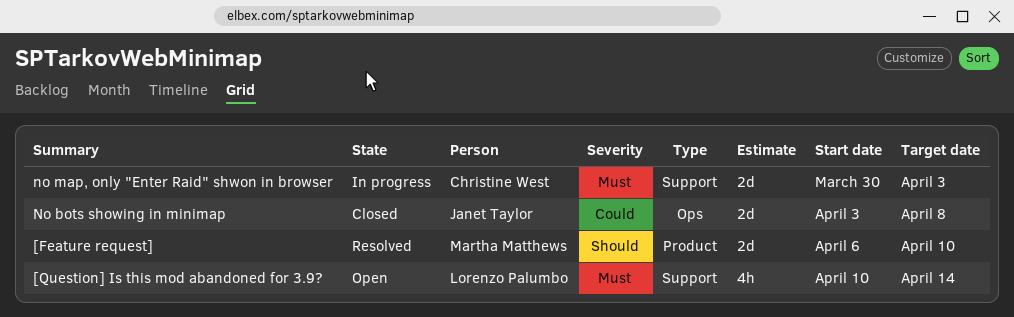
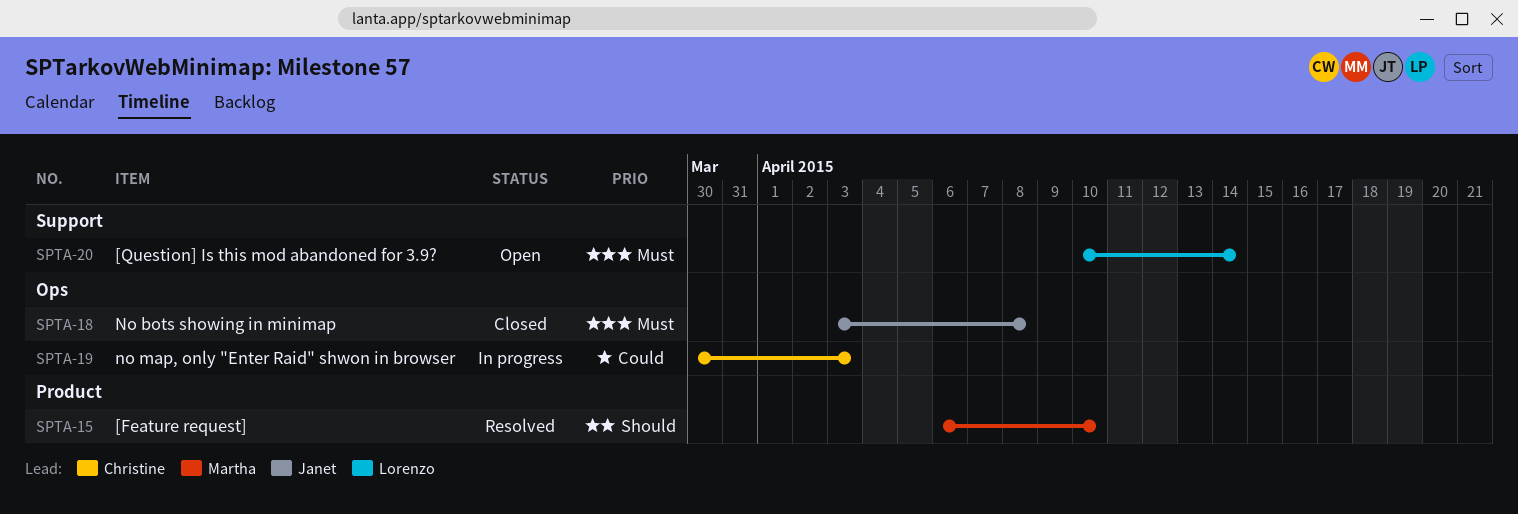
No bots showing in minimap, priority: Could -> Must
no map, only "Enter Raid" shwon in browser, priority: Must -> Could
no map, only "Enter Raid" shwon in browser, label: Support -> Ops

